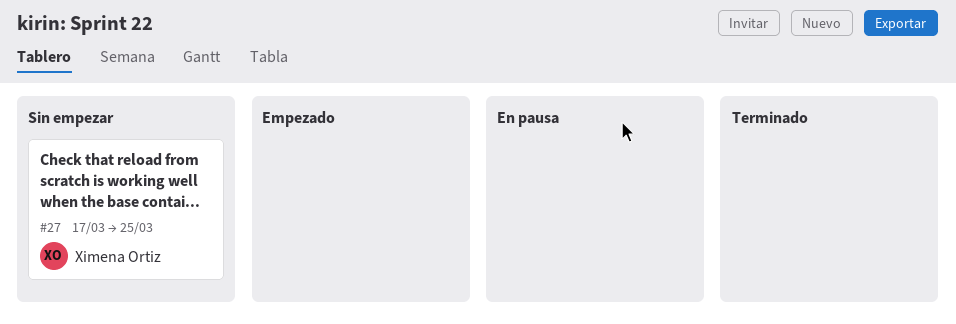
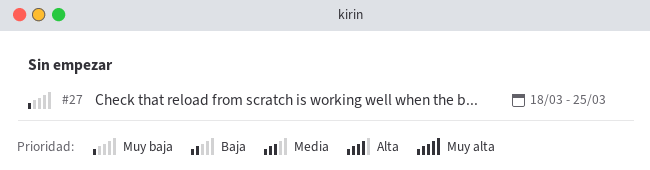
#27, start: Mar 17 -> Mar 18

